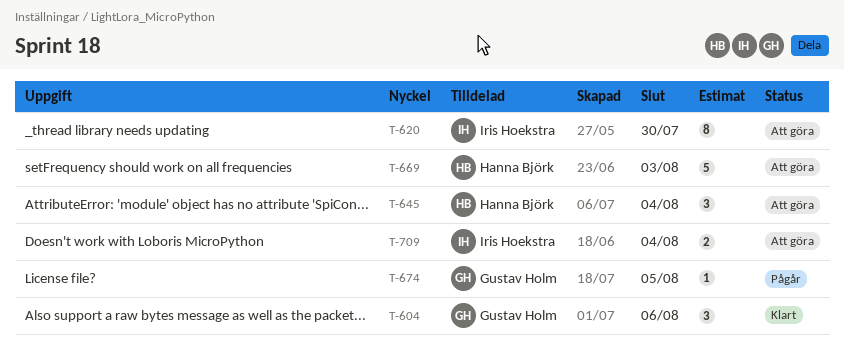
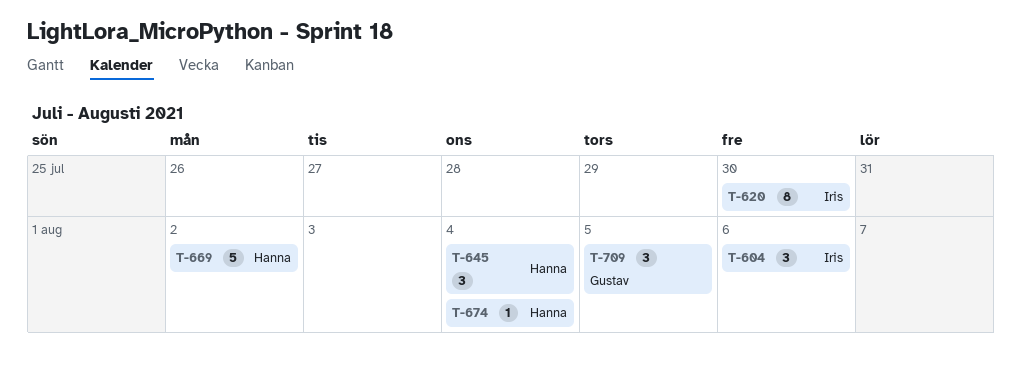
T-604, owner: Gustav Holm -> Iris Hoekstra
T-669, due: Aug 3 -> Aug 2
T-674, owner: Gustav Holm -> Hanna Björk
T-674, due: Aug 5 -> Aug 4
T-709, owner: Iris Hoekstra -> Gustav Holm
T-709, estimate: 2 -> 3
T-709, due: Aug 4 -> Aug 5

